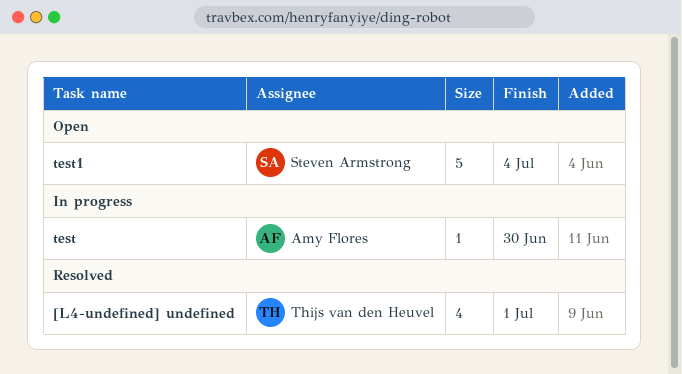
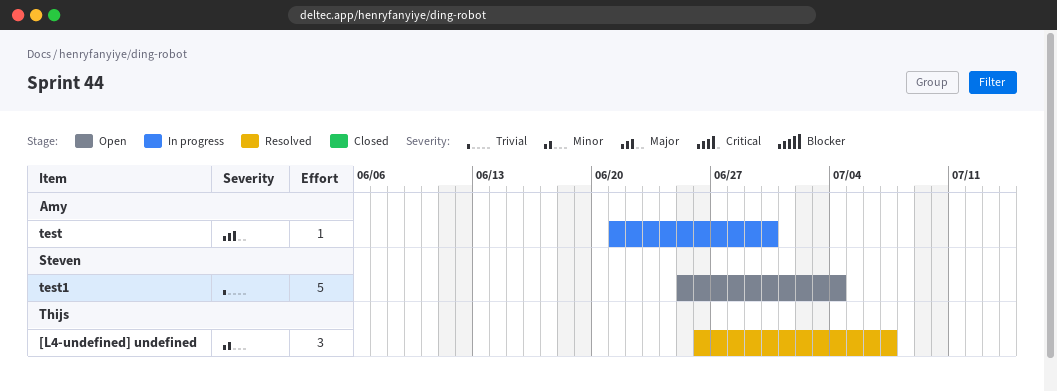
[L4-undefined] undefined, estimate: 4 -> 3
[L4-undefined] undefined, due: Jul 1 -> Jul 7

